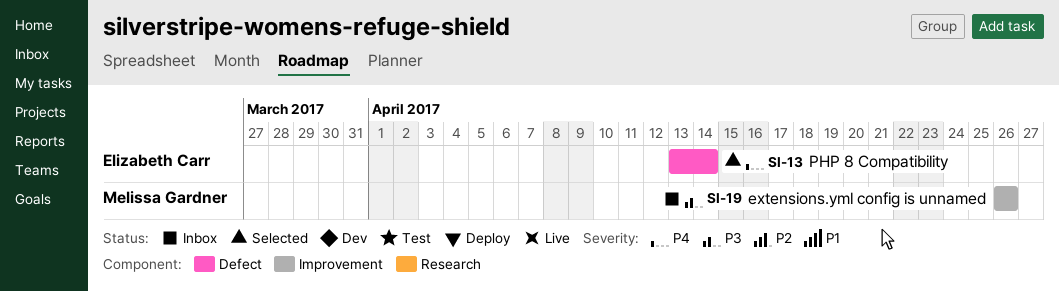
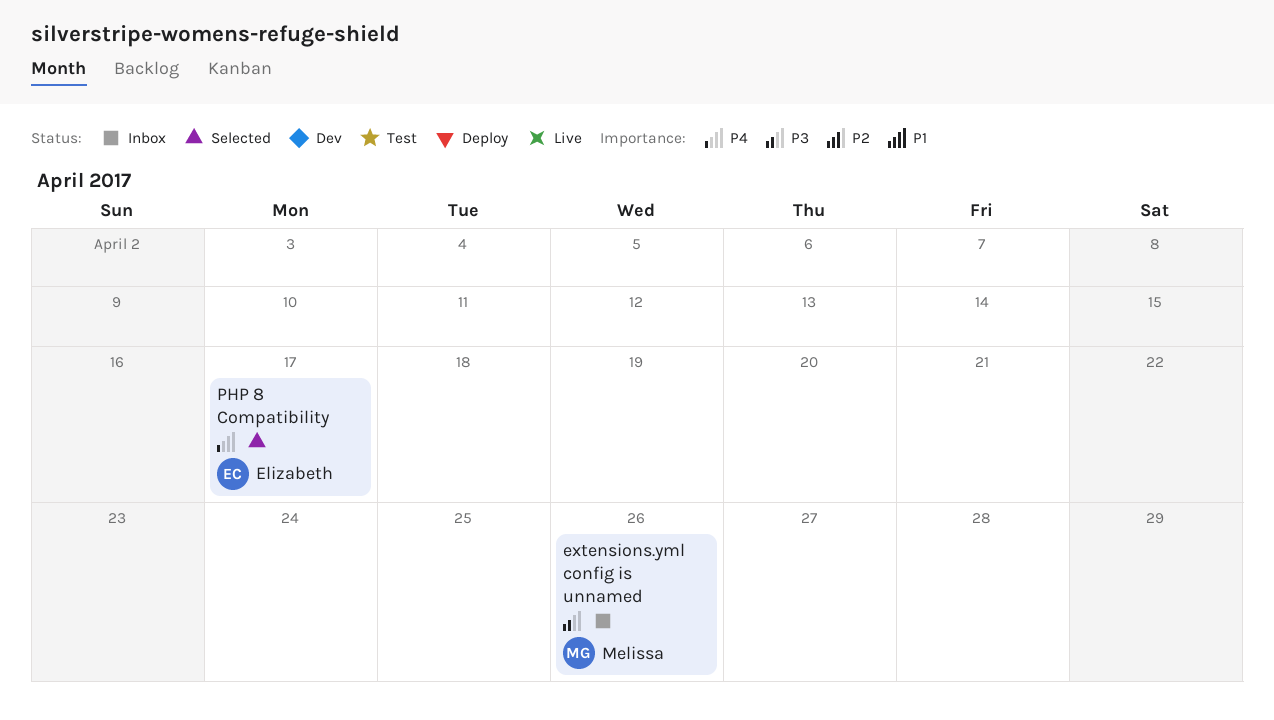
PHP 8 Compatibility, due: Apr 14 -> Apr 17

